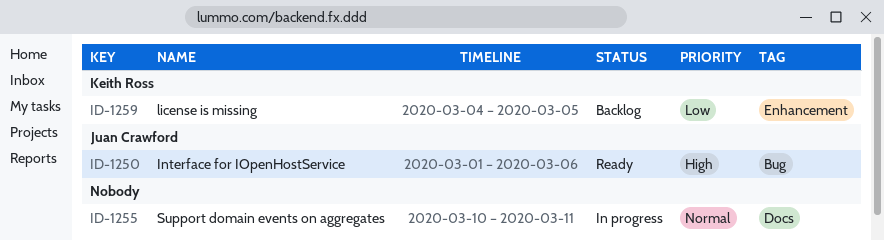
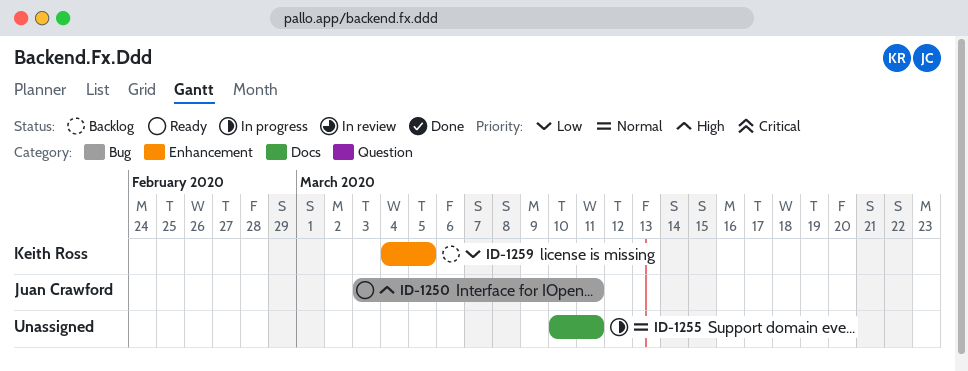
ID-1250, start: Mar 1 -> Mar 3
ID-1250, due: Mar 6 -> Mar 11

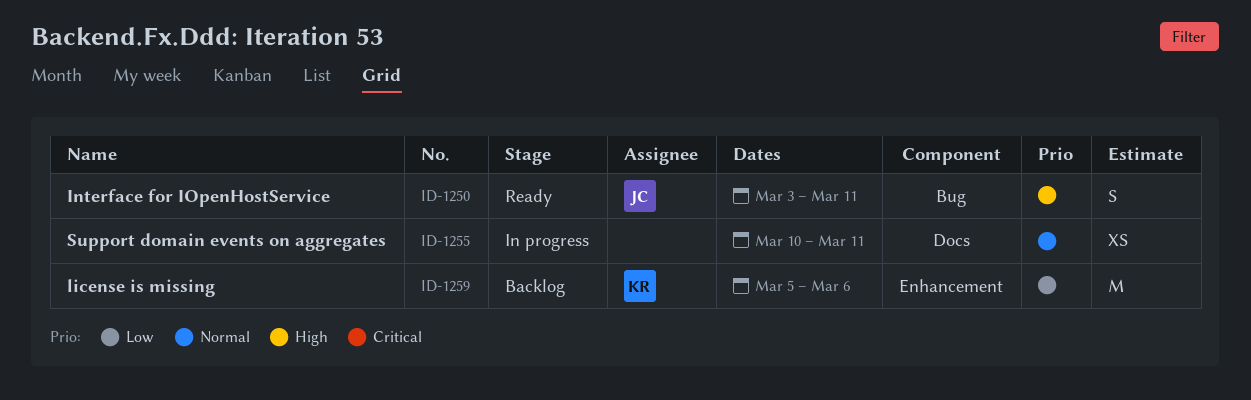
ID-1259, start: Mar 4 -> Mar 5
ID-1259, due: Mar 5 -> Mar 6

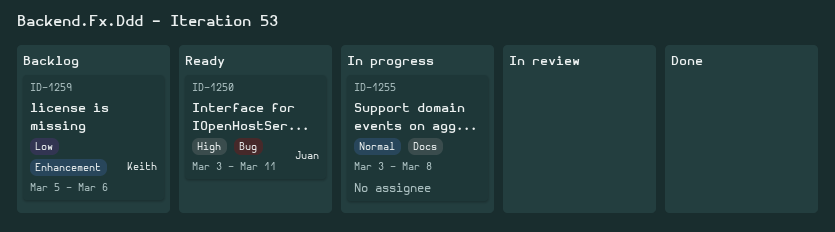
ID-1255, start: Mar 10 -> Mar 3
ID-1255, due: Mar 11 -> Mar 8

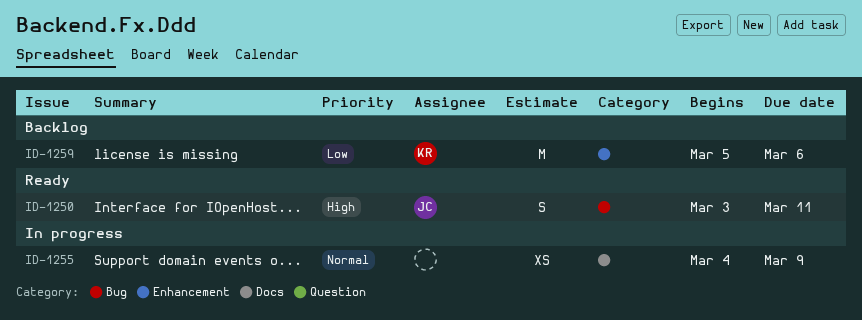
ID-1255, start: Mar 3 -> Mar 4
ID-1255, due: Mar 8 -> Mar 9

